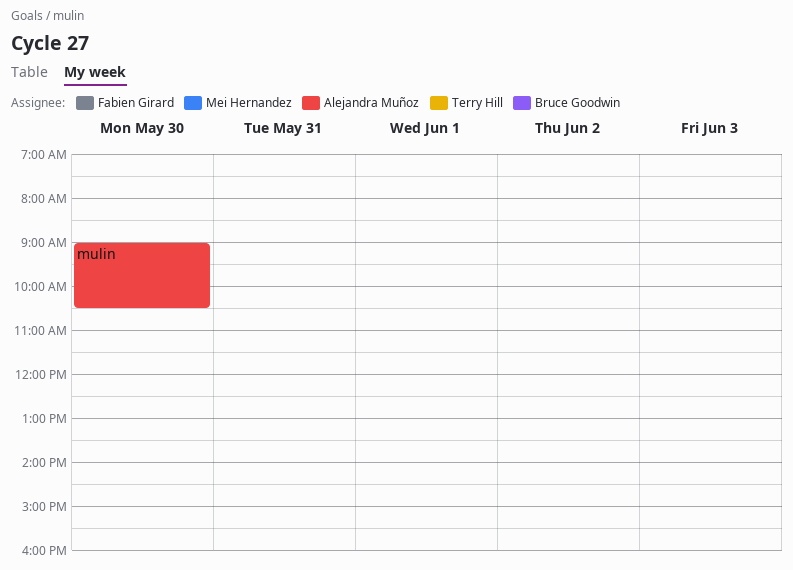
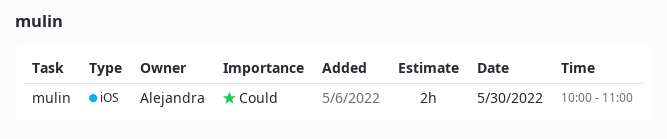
mulin, begins: 09:00 -> 10:00
mulin, ends: 10:30 -> 11:00

